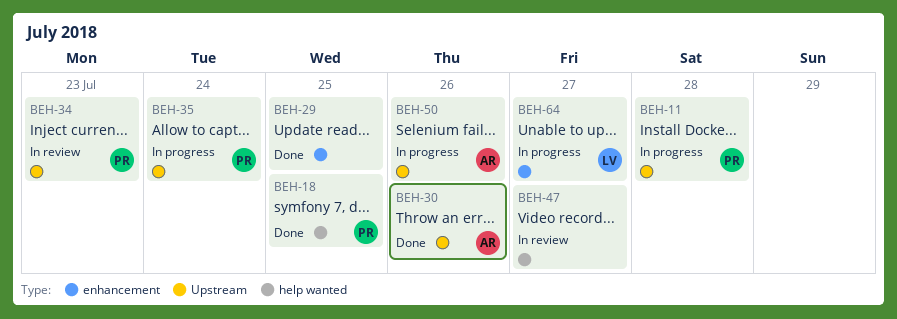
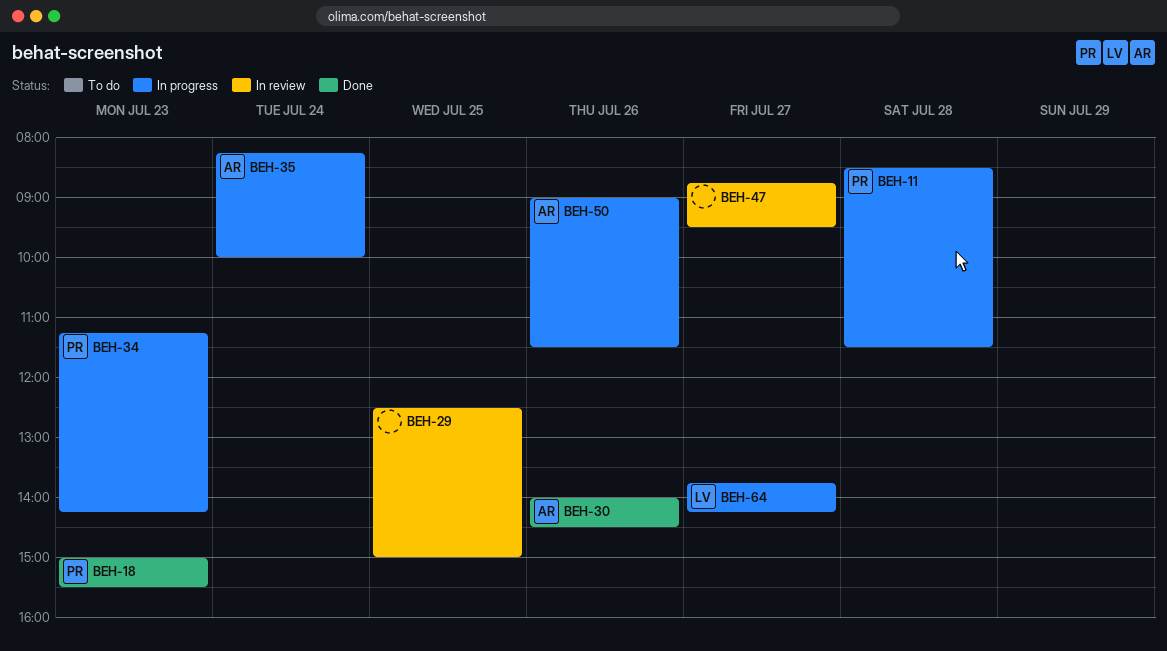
BEH-18, day: Jul 25 -> Jul 23
BEH-29, status: Done -> In review
BEH-34, status: In review -> In progress
BEH-35, owner: PR -> AR

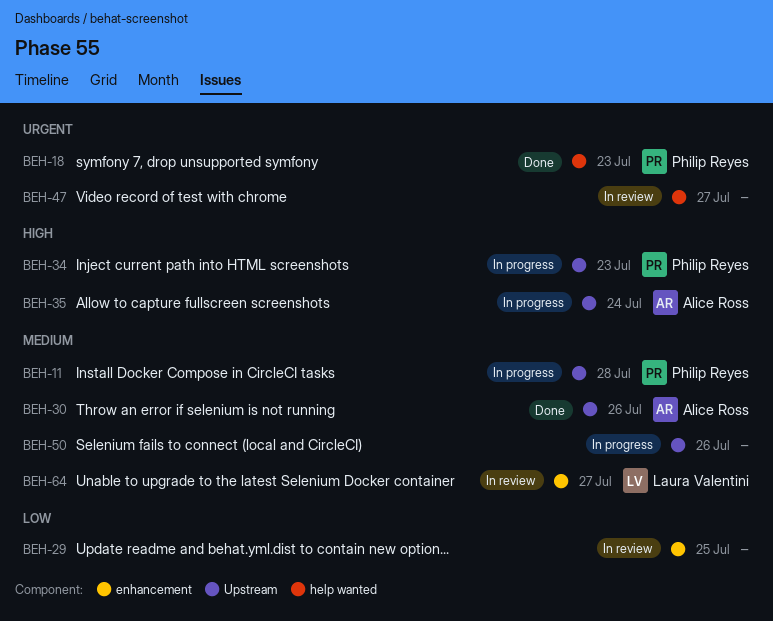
BEH-50, owner: Alice Ross -> none
BEH-64, status: In progress -> In review

